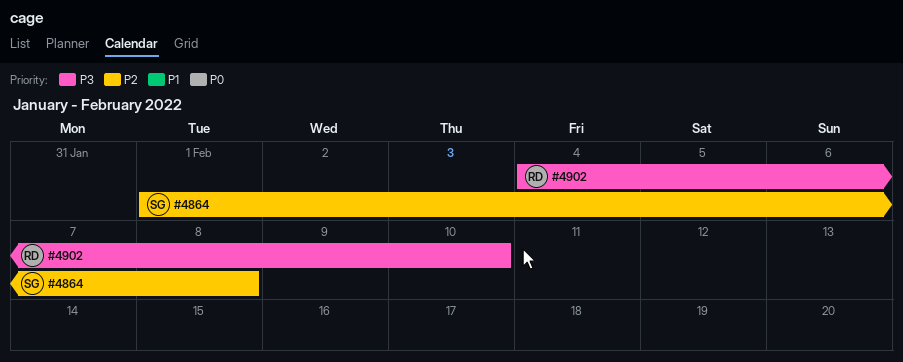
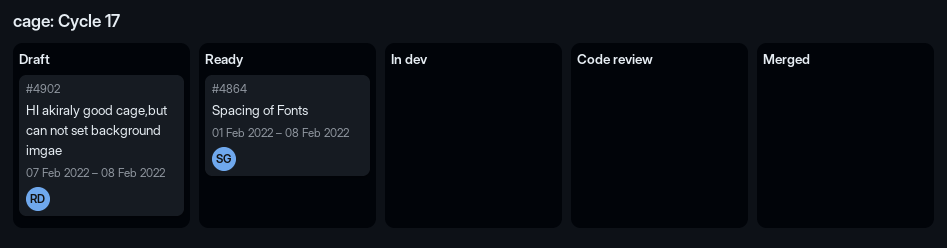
#4902, start: Feb 4 -> Feb 7
#4902, due: Feb 10 -> Feb 8

